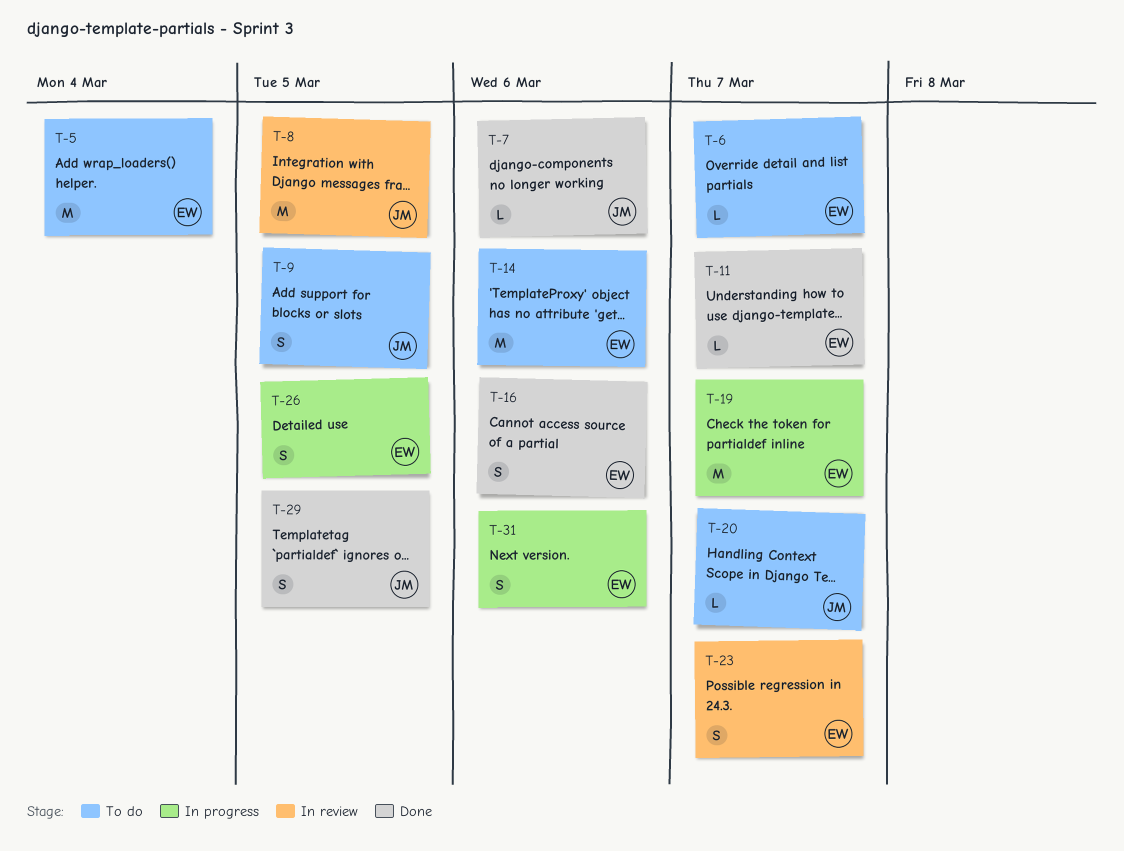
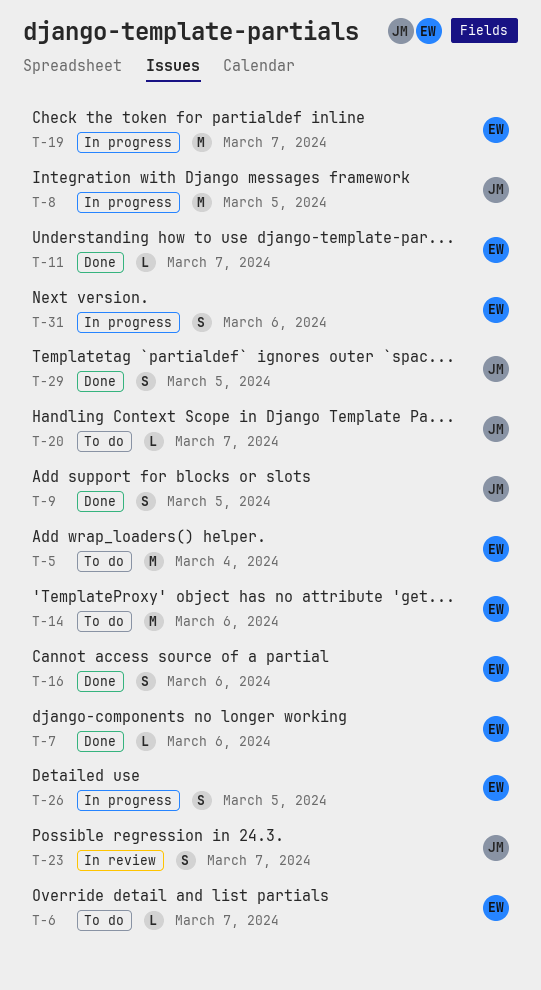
T-7, owner: JM -> EW
T-8, status: In review -> In progress
T-9, status: To do -> Done
T-23, owner: EW -> JM

